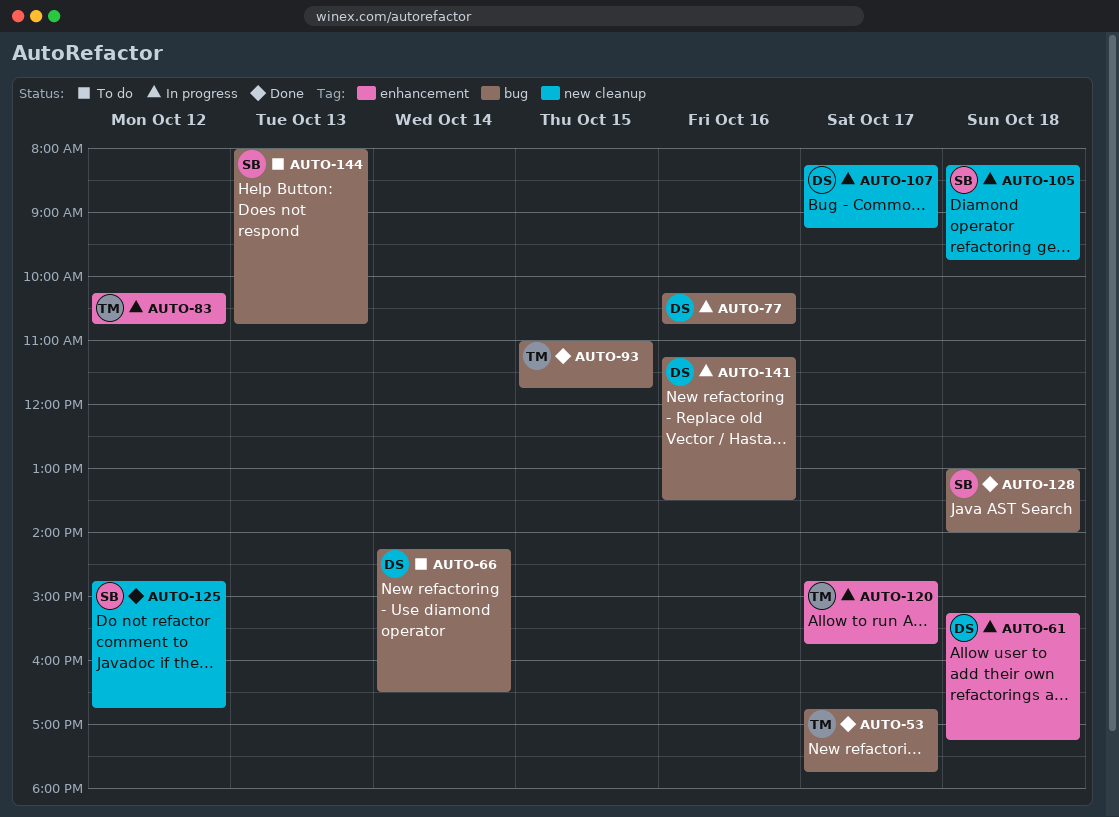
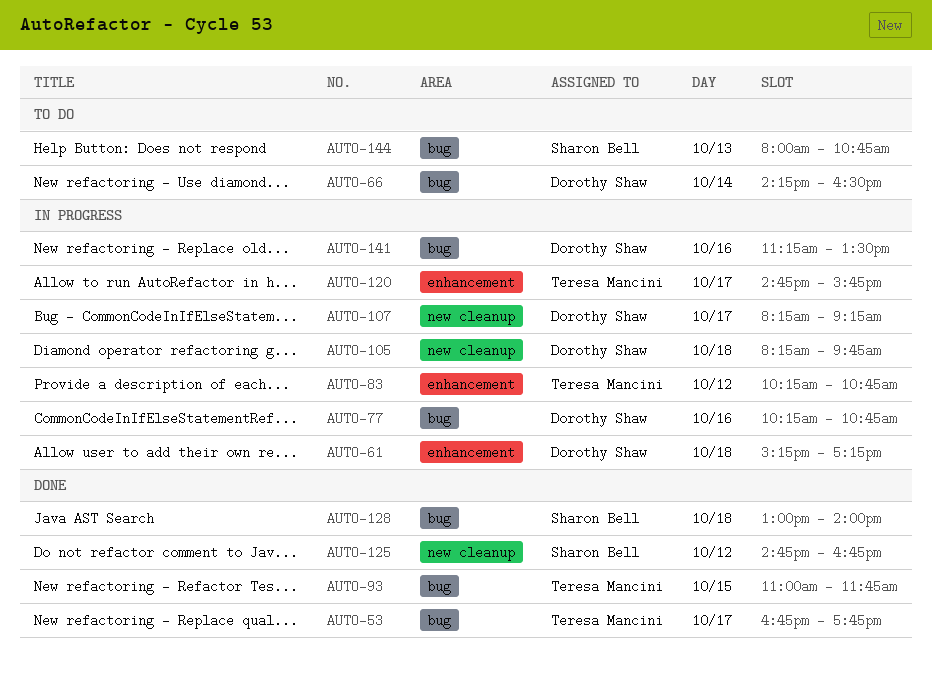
AUTO-105, owner: Sharon Bell -> Dorothy Shaw

